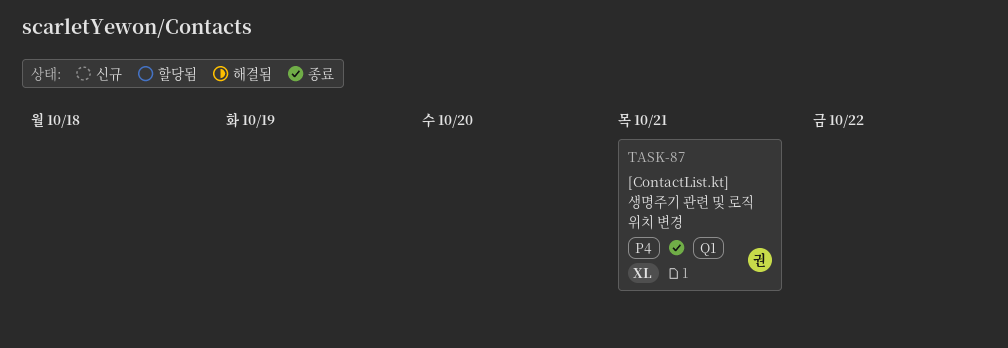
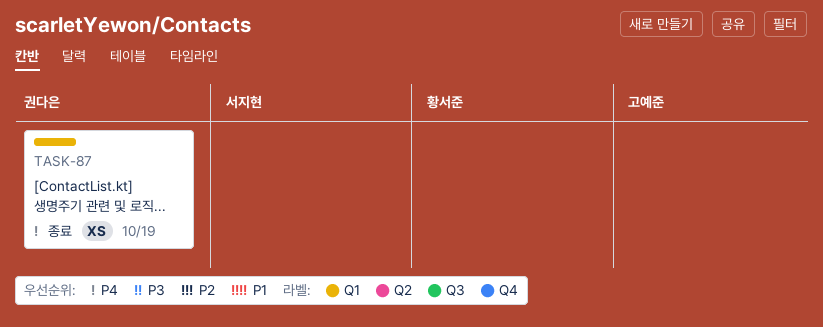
TASK-87, estimate: XL -> XS
TASK-87, due: Oct 21 -> Oct 19

